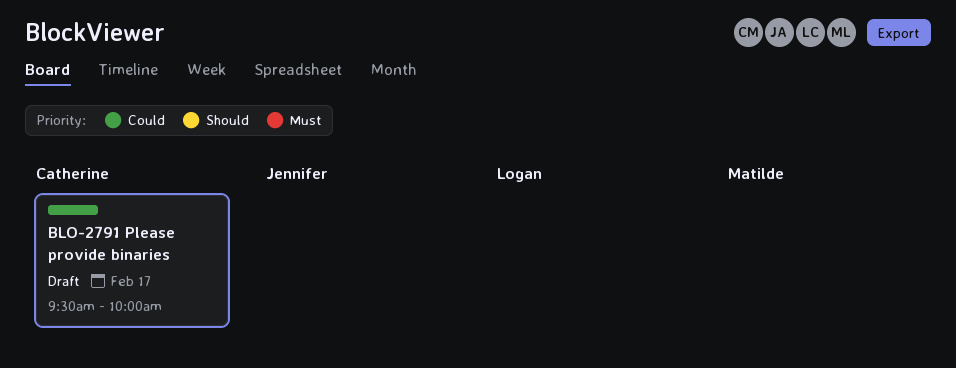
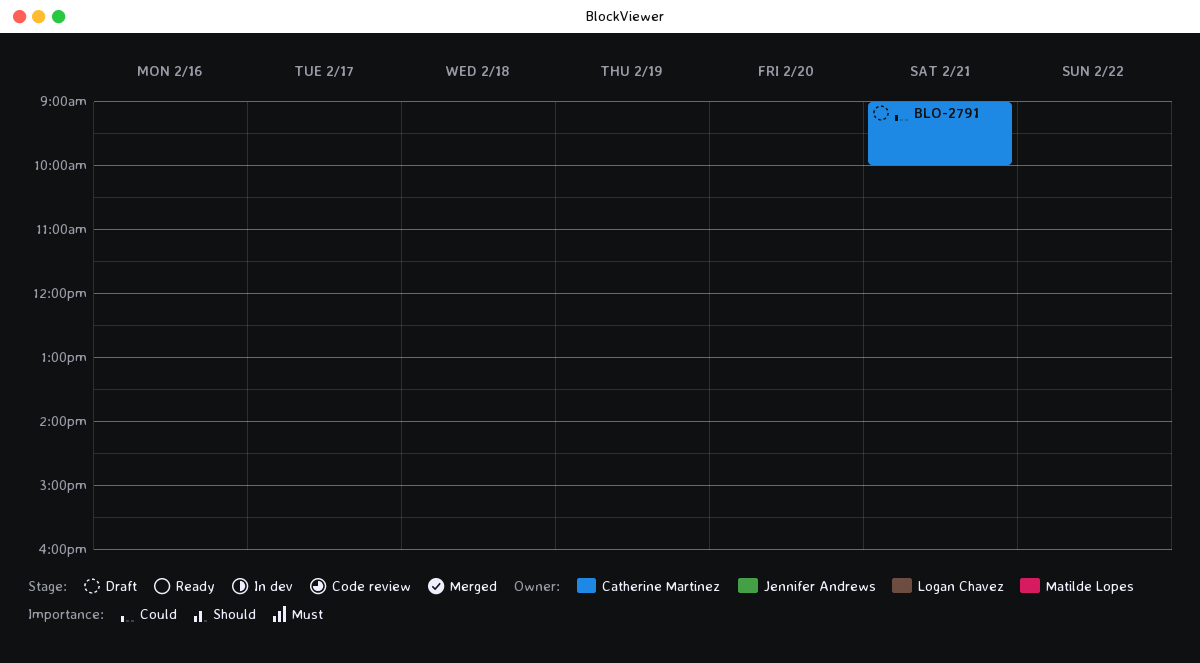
BLO-2791, day: Feb 17 -> Feb 21
BLO-2791, begins: 09:30 -> 09:00

